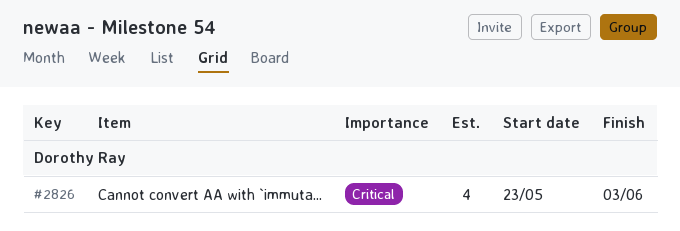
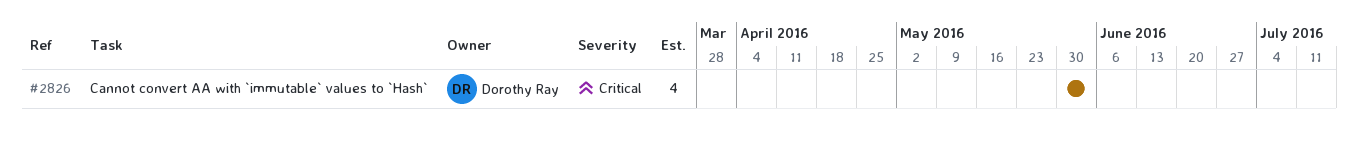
#2826, start: May 23 -> May 30

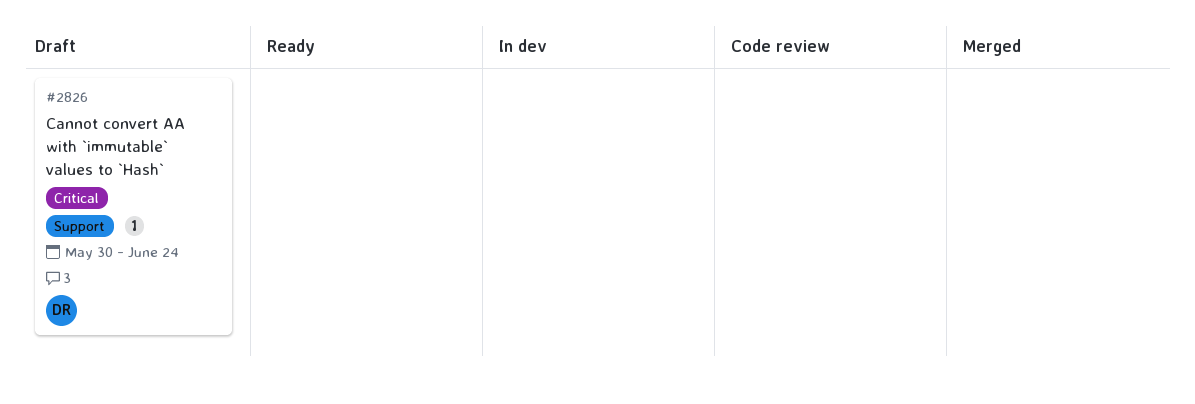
#2826, estimate: 4 -> 1
#2826, due: Jun 3 -> Jun 24

